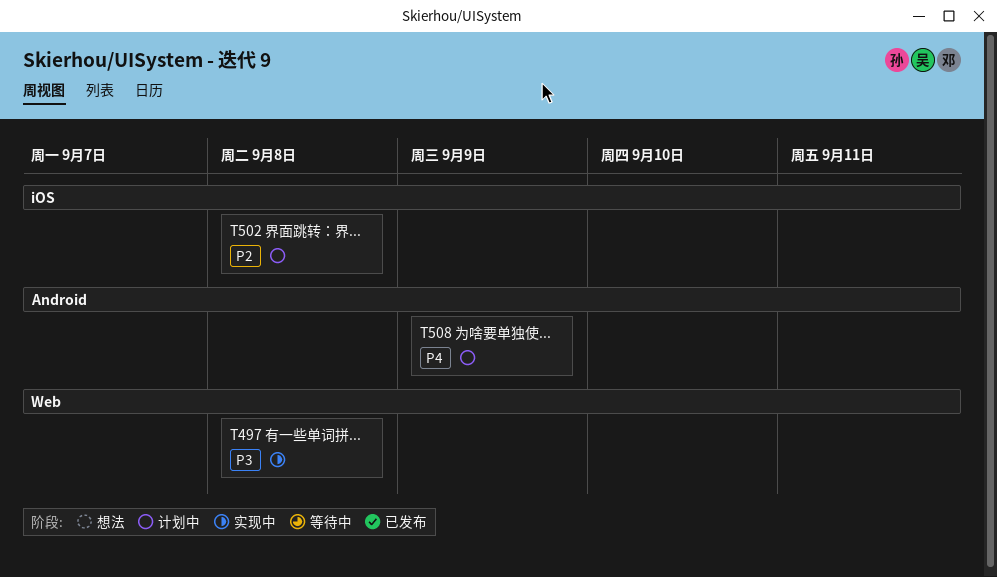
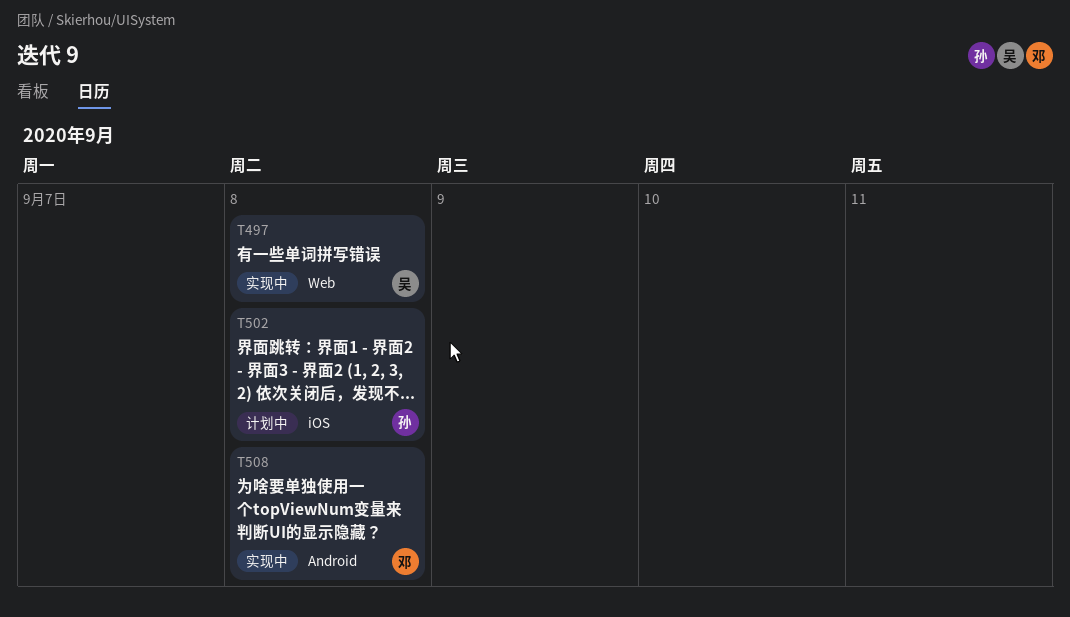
T508, status: 计划中 -> 实现中
T508, due: Sep 9 -> Sep 8

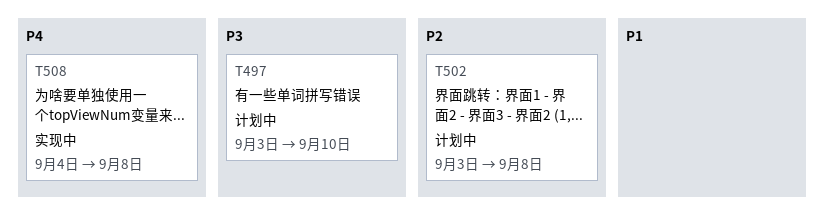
T497, status: 实现中 -> 计划中
T497, due: Sep 8 -> Sep 10

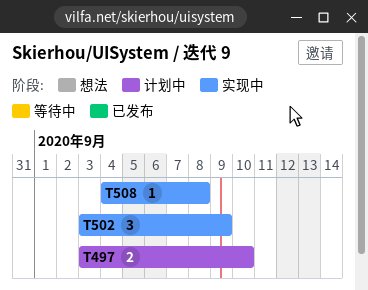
T502, status: 计划中 -> 实现中
T502, due: Sep 8 -> Sep 9

